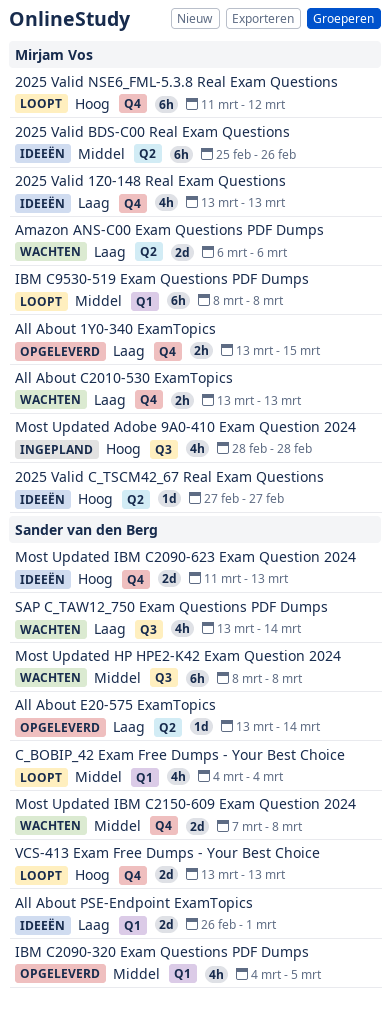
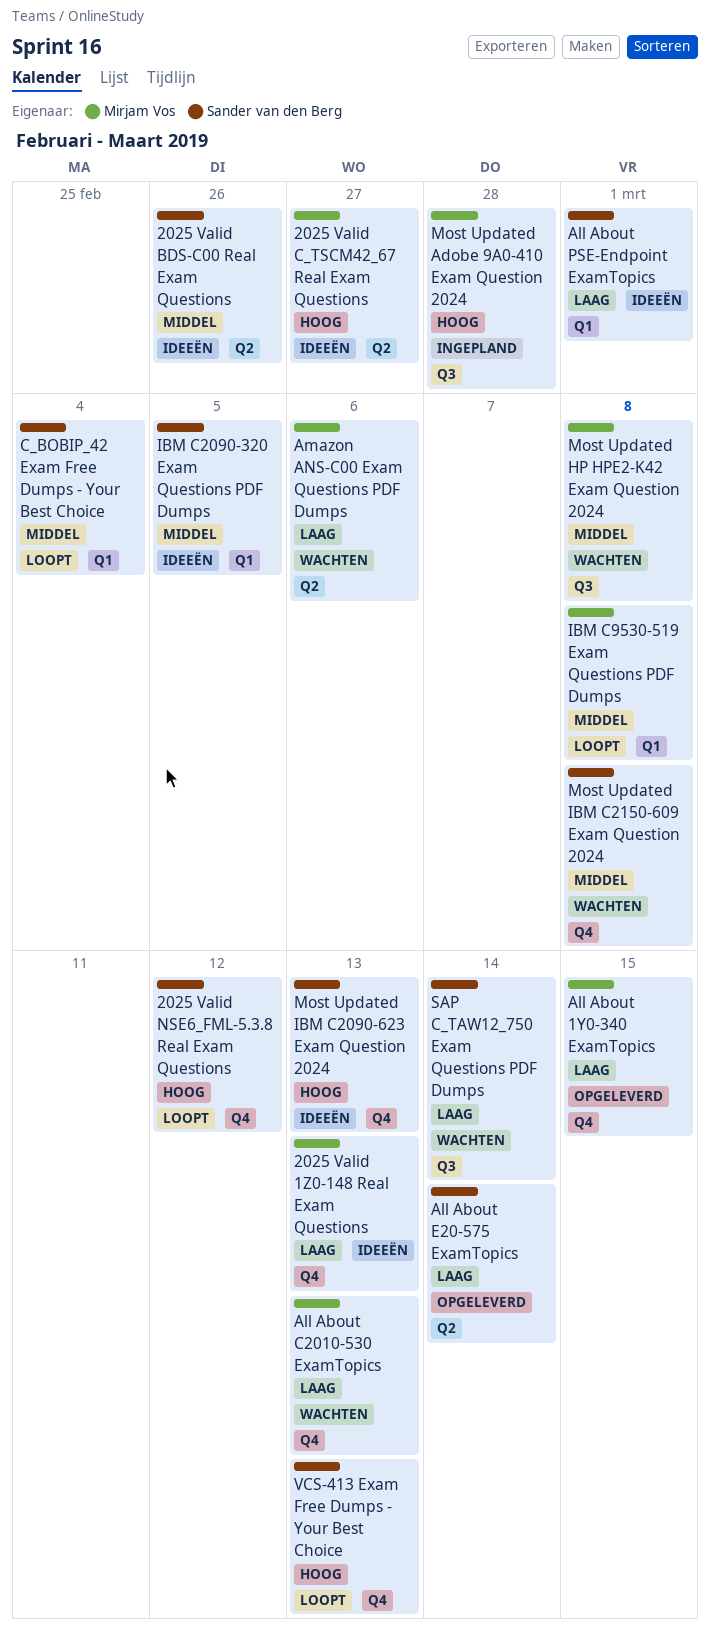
2025 Valid BDS-C00 Real Exam Questions, owner: Mirjam Vos -> Sander van den Berg
2025 Valid NSE6_FML-5.3.8 Real Exam Questions, owner: Mirjam Vos -> Sander van den Berg
IBM C2090-320 Exam Questions PDF Dumps, status: Opgeleverd -> Ideeën
Most Updated HP HPE2-K42 Exam Question 2024, owner: Sander van den Berg -> Mirjam Vos

